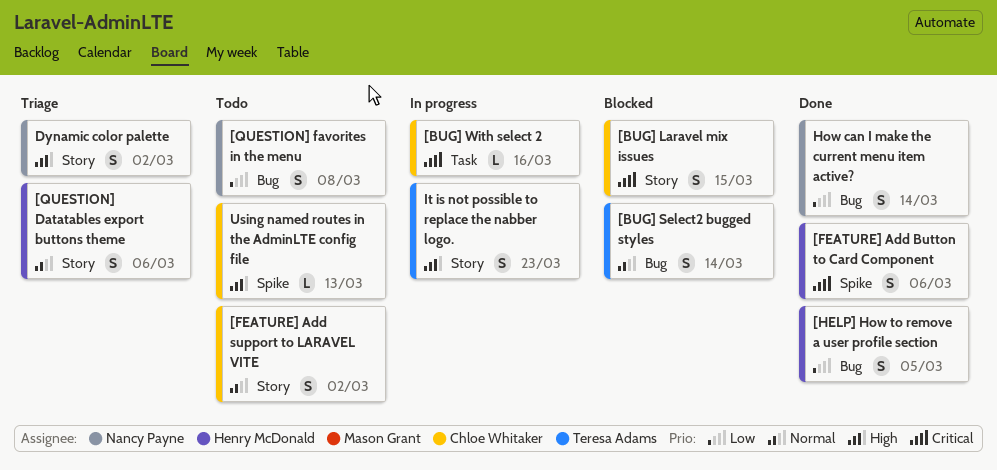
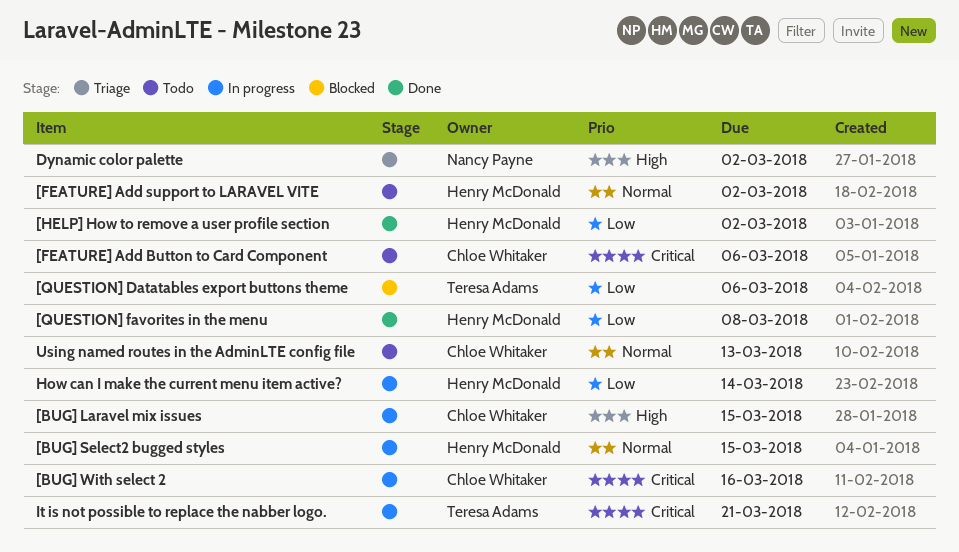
[BUG] Laravel mix issues, status: Blocked -> In progress
[BUG] Laravel mix issues, priority: Critical -> High
[BUG] Select2 bugged styles, status: Blocked -> In progress
[BUG] Select2 bugged styles, owner: Teresa Adams -> Henry McDonald
[BUG] Select2 bugged styles, due: Mar 14 -> Mar 15
[FEATURE] Add Button to Card Component, status: Done -> Todo
[FEATURE] Add Button to Card Component, owner: Henry McDonald -> Chloe Whitaker
[FEATURE] Add support to LARAVEL VITE, owner: Chloe Whitaker -> Henry McDonald
[HELP] How to remove a user profile section, due: Mar 5 -> Mar 2
[QUESTION] Datatables export buttons theme, status: Triage -> Blocked
[QUESTION] Datatables export buttons theme, owner: Henry McDonald -> Teresa Adams
[QUESTION] Datatables export buttons theme, priority: Normal -> Low
[QUESTION] favorites in the menu, status: Todo -> Done
[QUESTION] favorites in the menu, owner: Nancy Payne -> Henry McDonald
How can I make the current menu item active?, status: Done -> In progress
How can I make the current menu item active?, owner: Nancy Payne -> Henry McDonald
It is not possible to replace the nabber logo., priority: High -> Critical
It is not possible to replace the nabber logo., due: Mar 23 -> Mar 21
Using named routes in the AdminLTE config file, priority: High -> Normal

